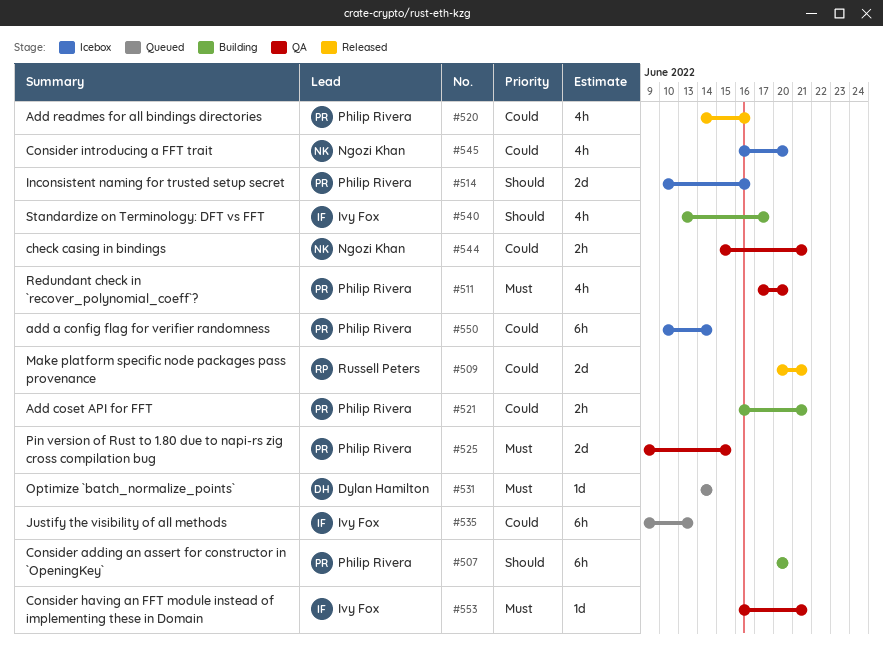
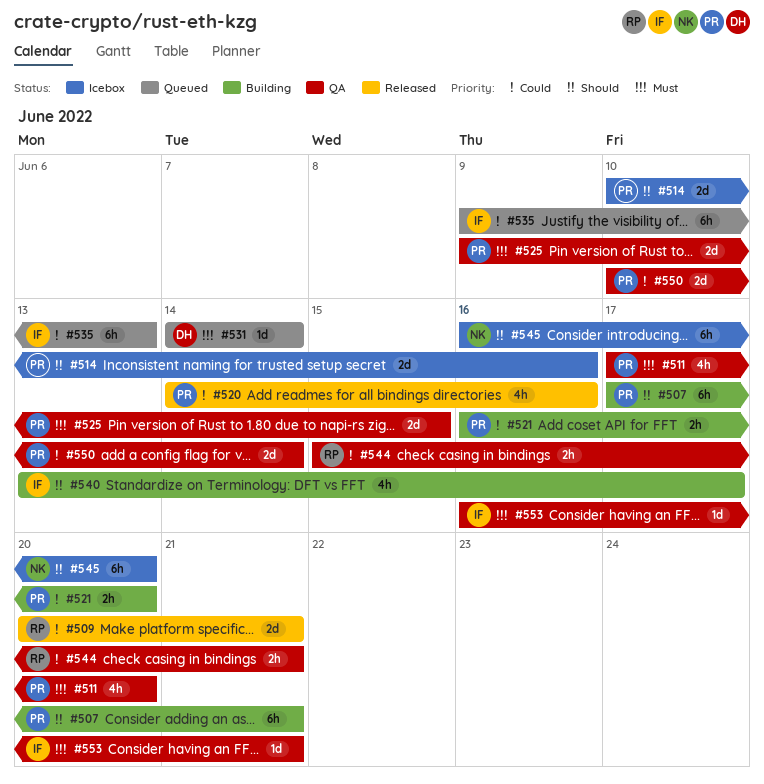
#507, start: Jun 20 -> Jun 17
#507, due: Jun 20 -> Jun 21
#521, due: Jun 21 -> Jun 20
#544, owner: Ngozi Khan -> Russell Peters
#545, priority: Could -> Should
#545, estimate: 4h -> 6h
#550, status: Icebox -> QA
#550, estimate: 6h -> 2d

